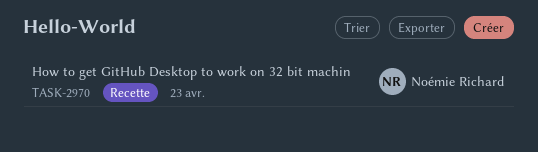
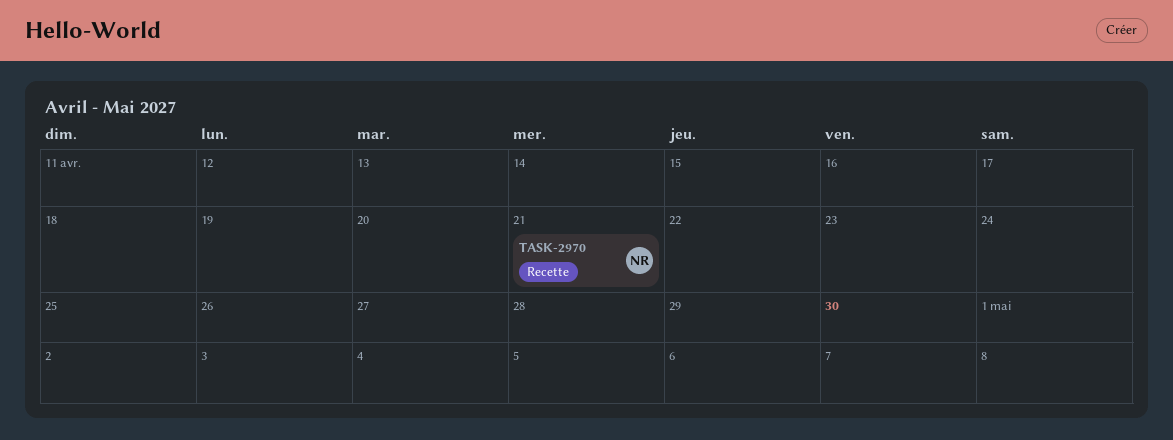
TASK-2970, due: Apr 23 -> Apr 21

